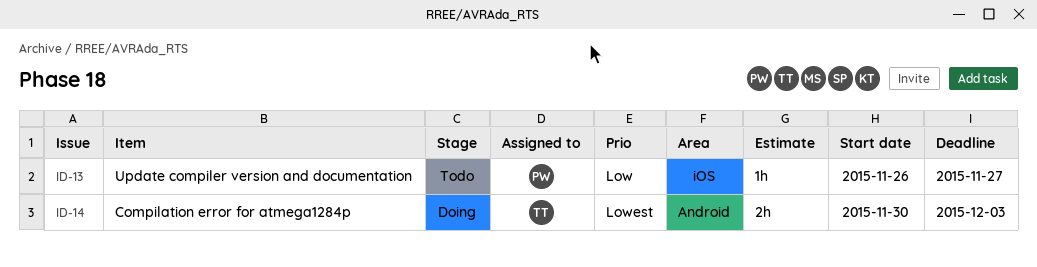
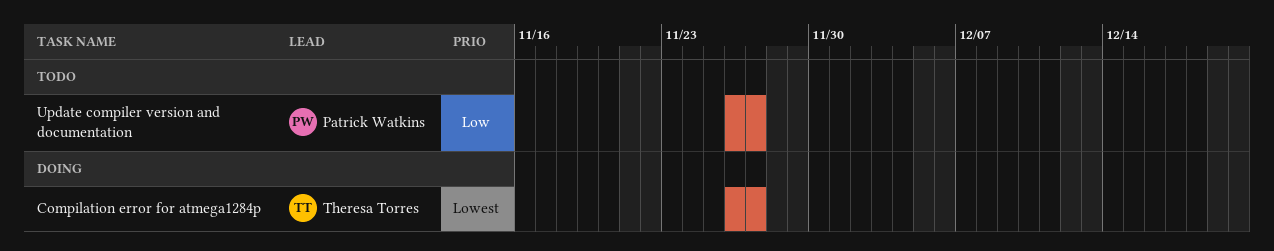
Compilation error for atmega1284p, start: Nov 30 -> Nov 26
Compilation error for atmega1284p, due: Dec 3 -> Nov 27

